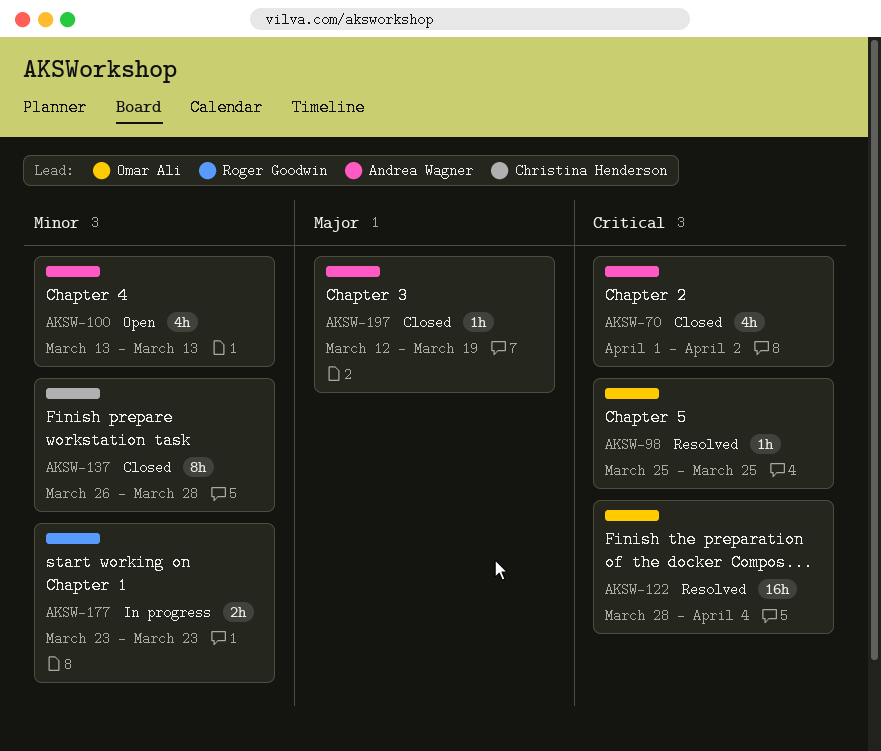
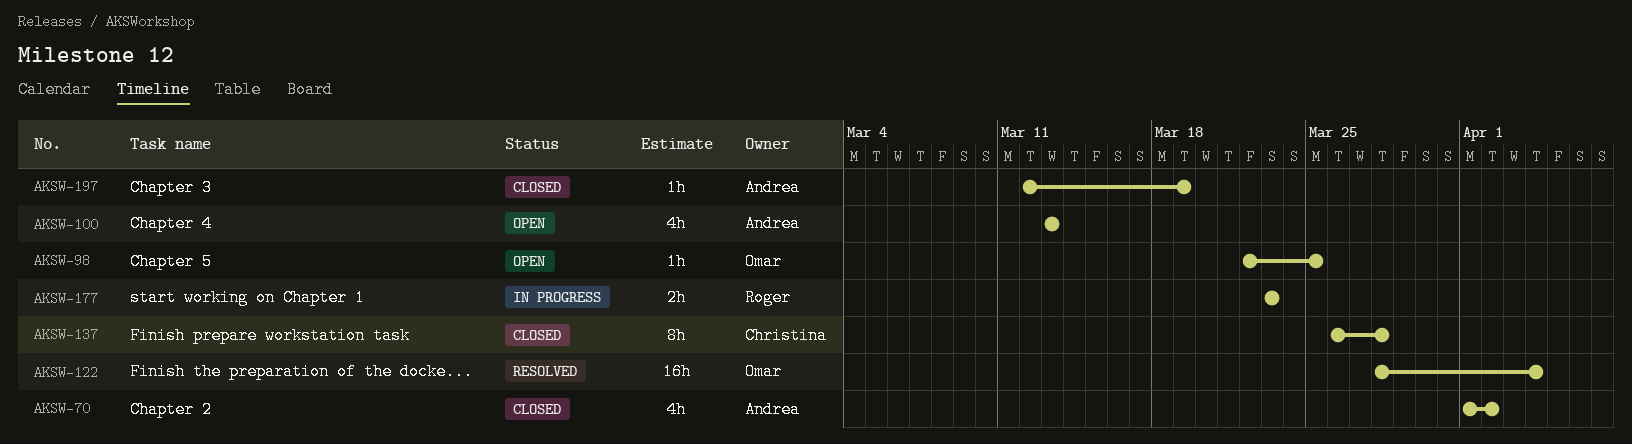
AKSW-98, status: Resolved -> Open
AKSW-98, start: Mar 25 -> Mar 22

